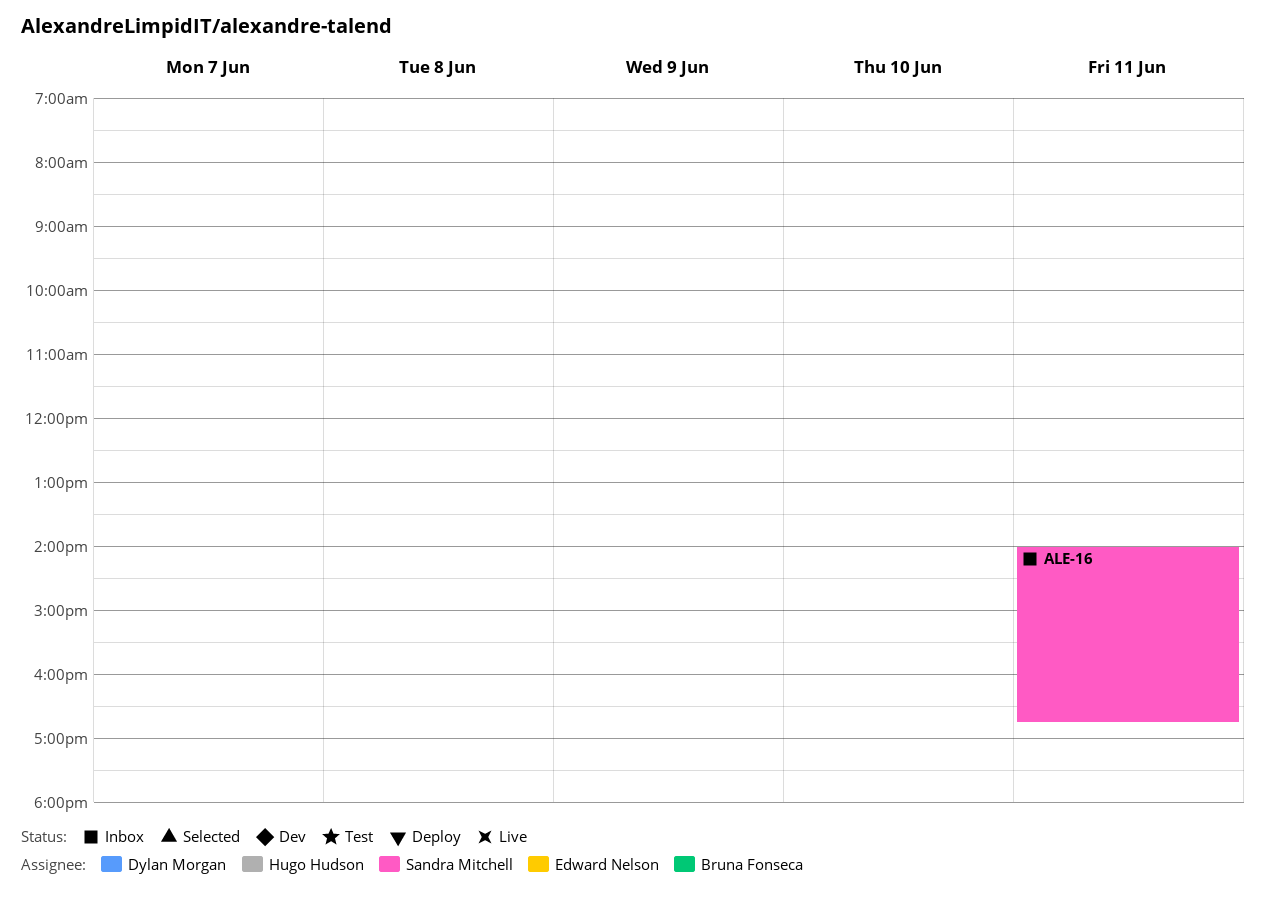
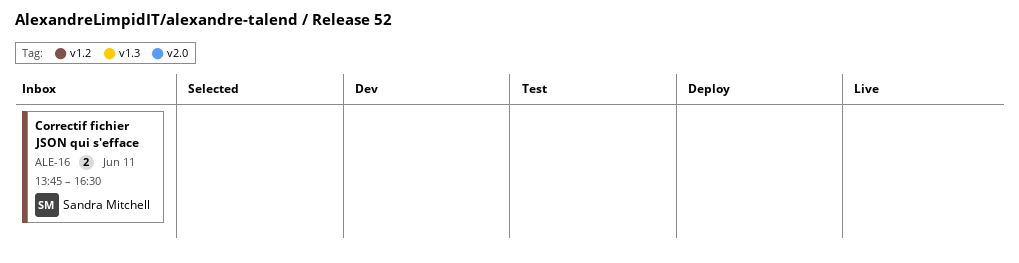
ALE-16, begins: 14:00 -> 13:45
ALE-16, ends: 16:45 -> 16:30

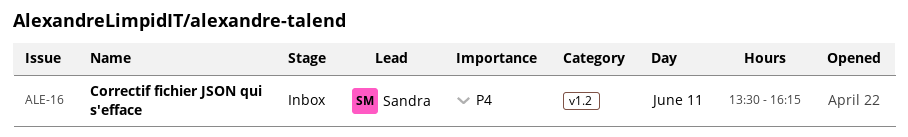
ALE-16, begins: 13:45 -> 13:30
ALE-16, ends: 16:30 -> 16:15

